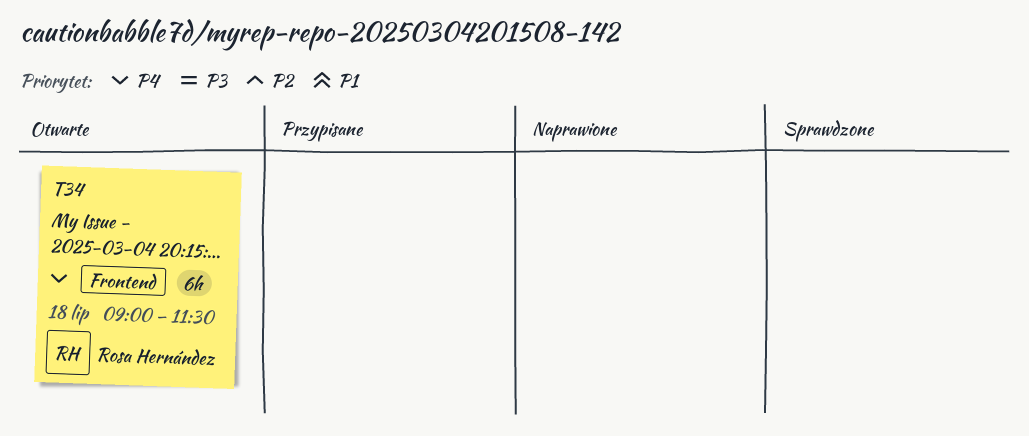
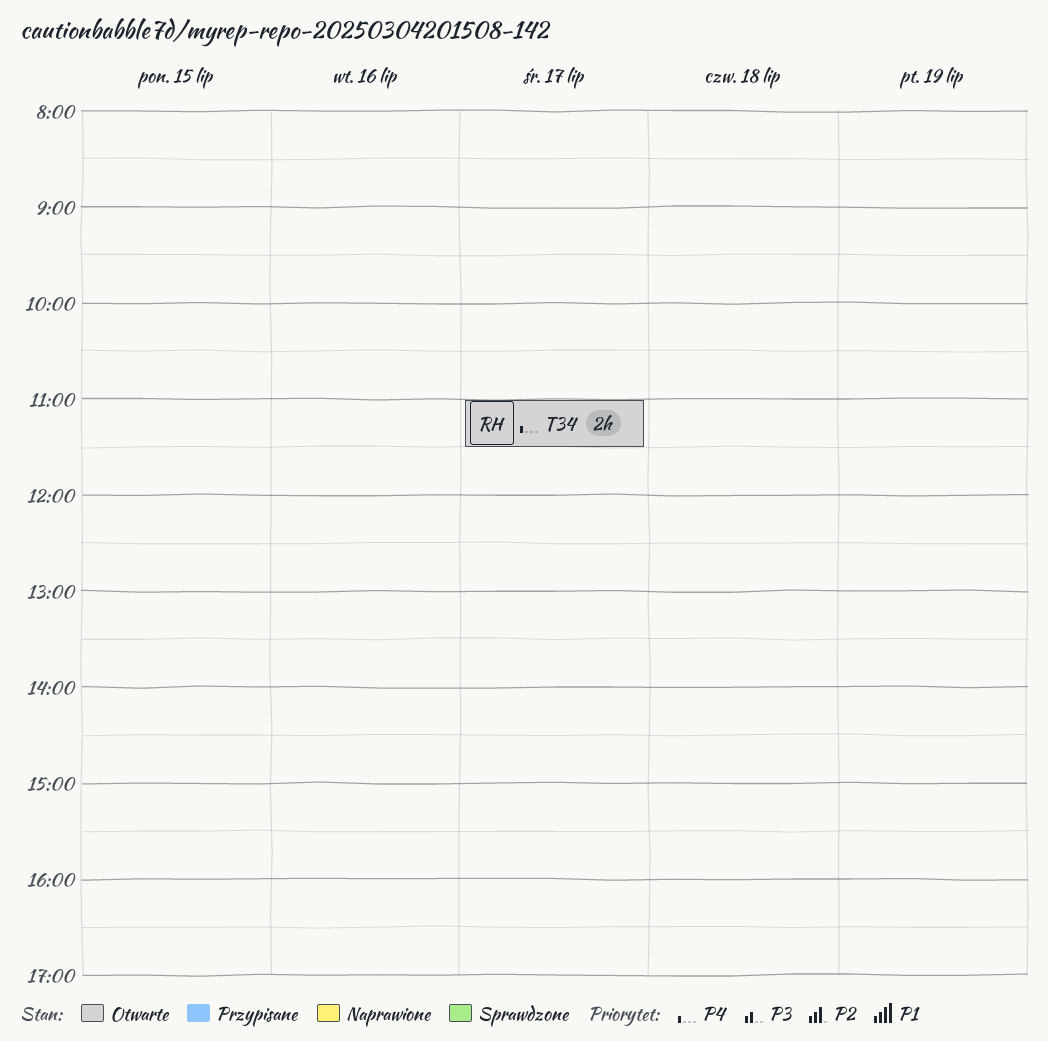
T34, estimate: 6h -> 2h
T34, day: Jul 18 -> Jul 17
T34, begins: 09:00 -> 11:00

